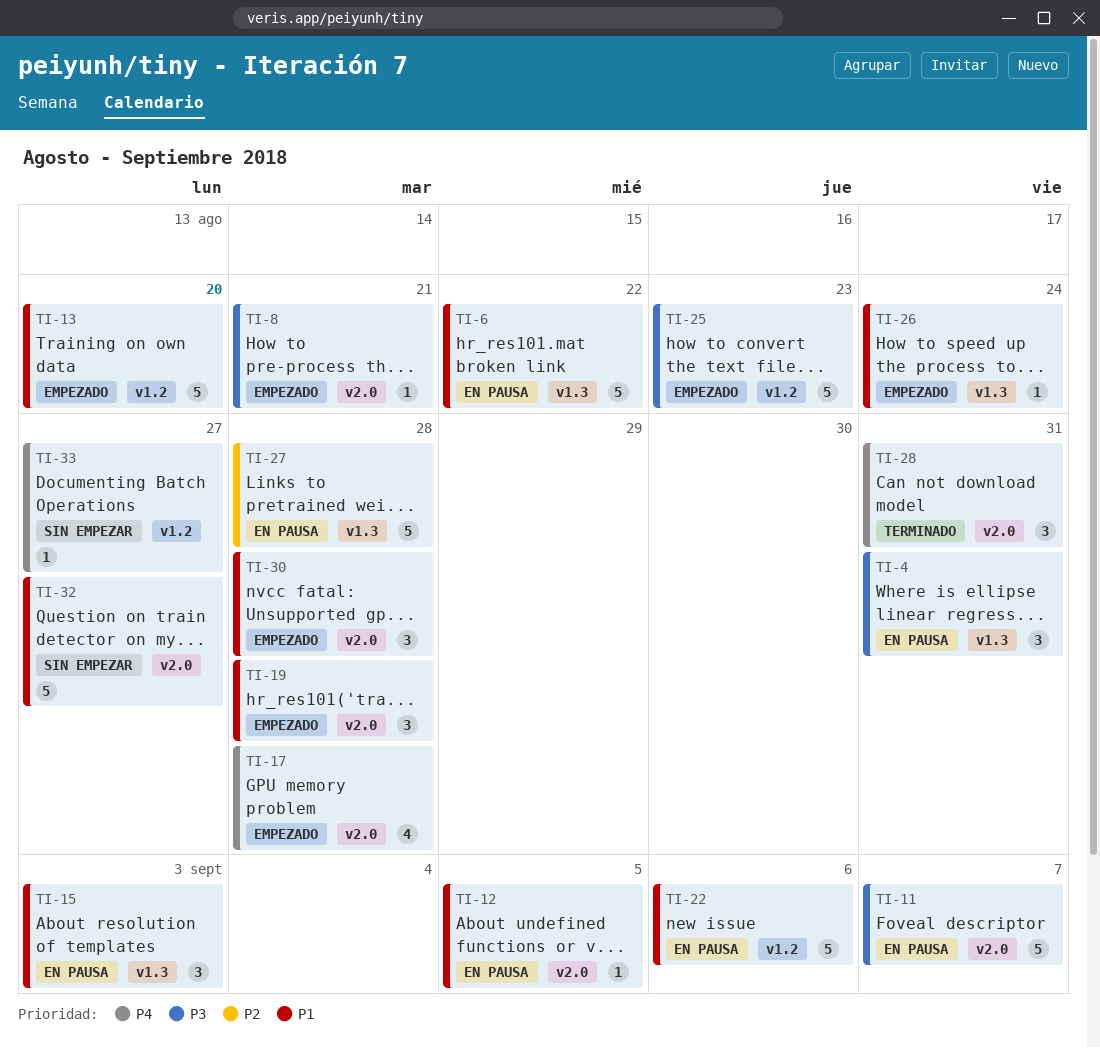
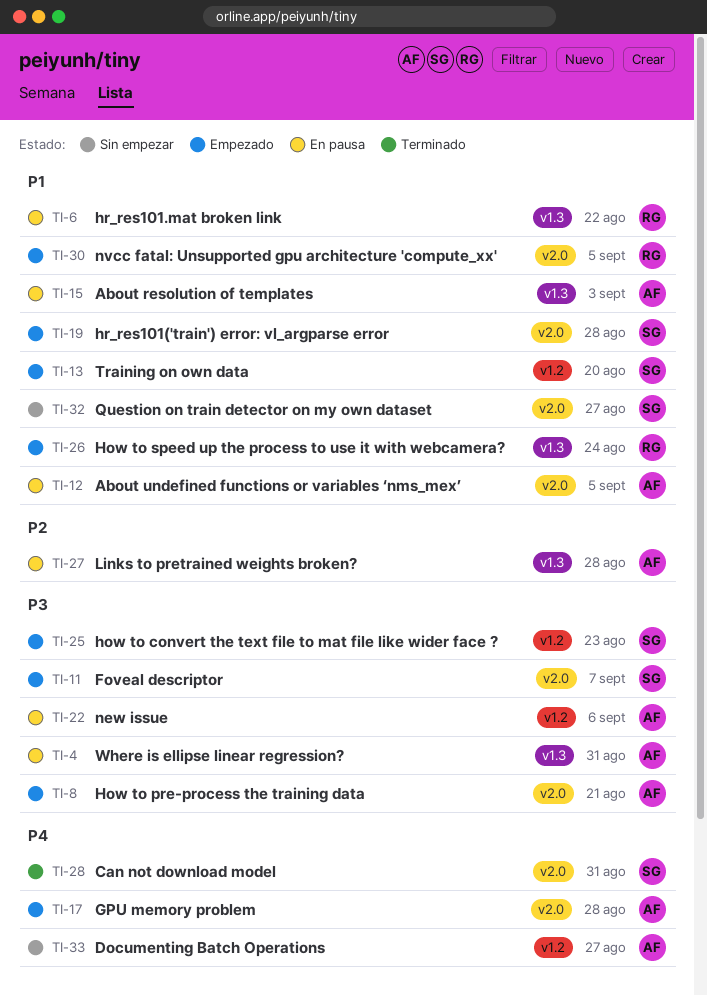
TI-11, status: En pausa -> Empezado
TI-22, priority: P1 -> P3
TI-30, due: Aug 28 -> Sep 5

